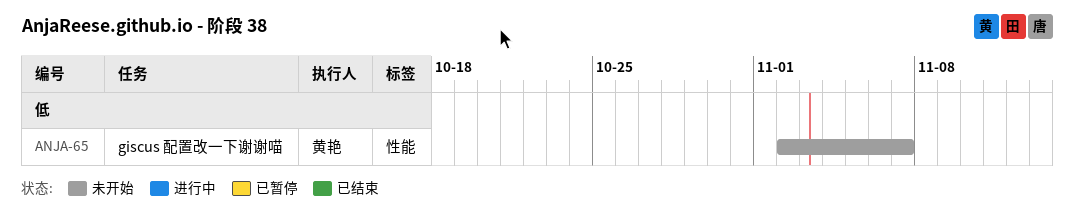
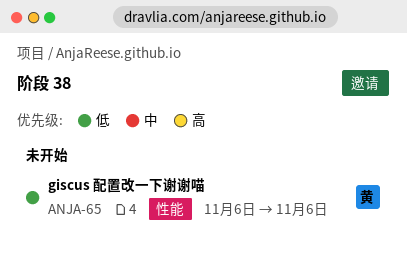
ANJA-65, start: Nov 2 -> Nov 6
ANJA-65, due: Nov 7 -> Nov 6

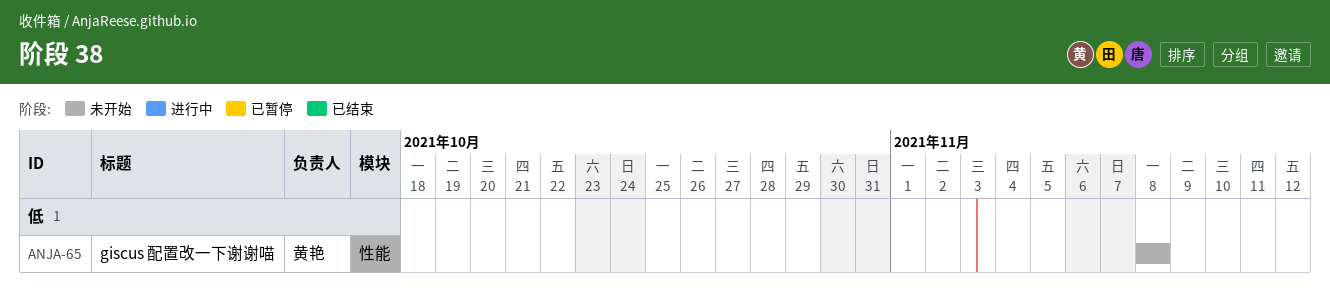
ANJA-65, start: Nov 6 -> Nov 8
ANJA-65, due: Nov 6 -> Nov 8

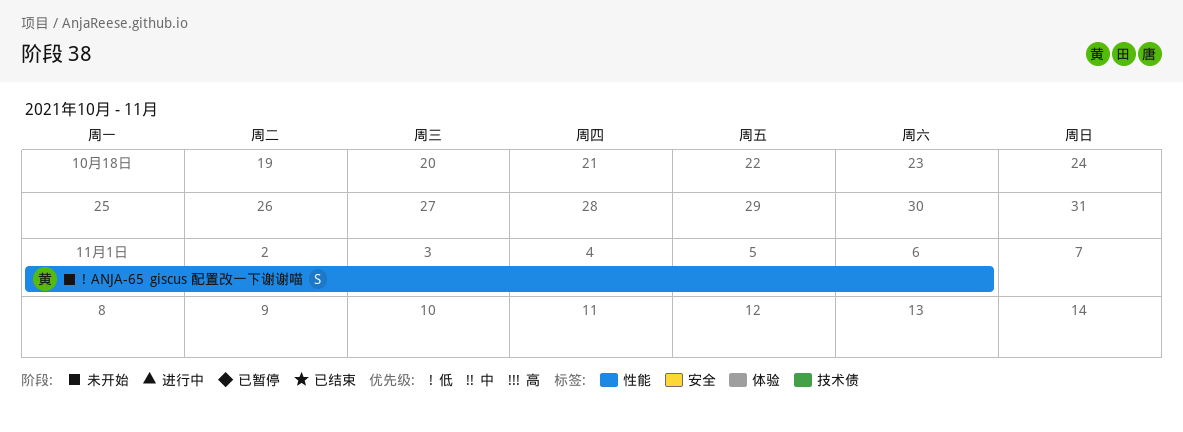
ANJA-65, start: Nov 8 -> Nov 1
ANJA-65, due: Nov 8 -> Nov 6

